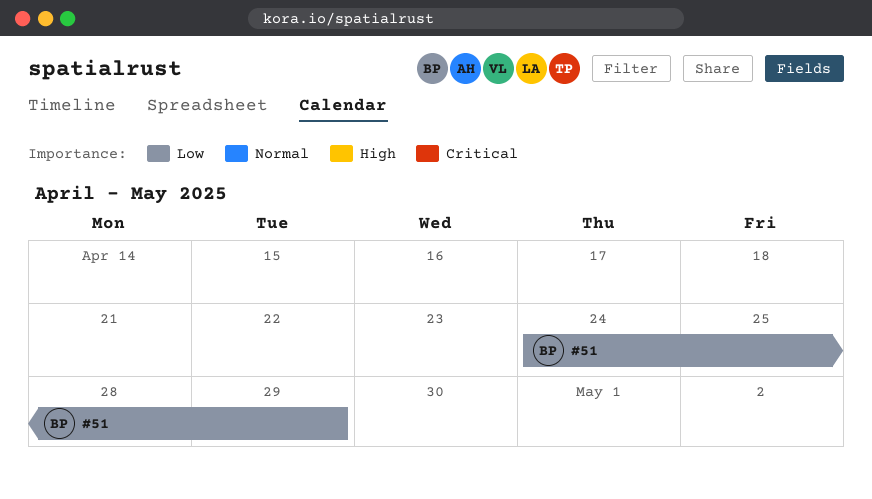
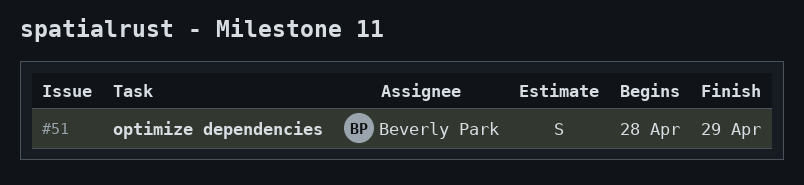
#51, start: Apr 24 -> Apr 28

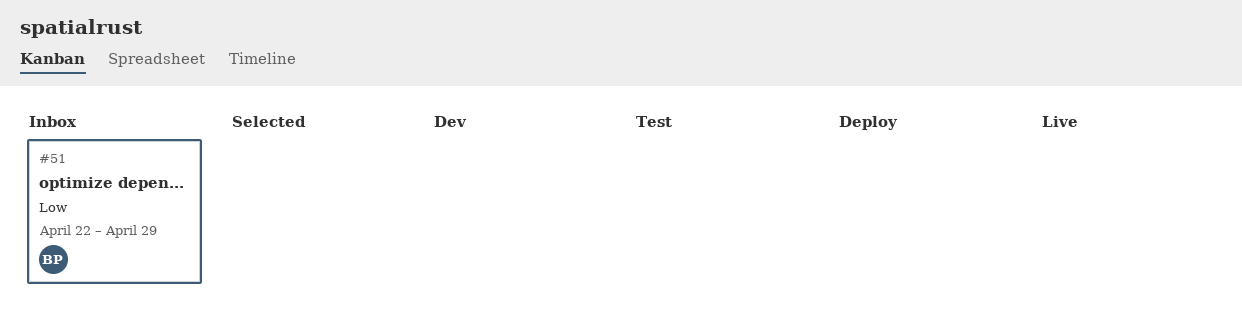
#51, start: Apr 28 -> Apr 22

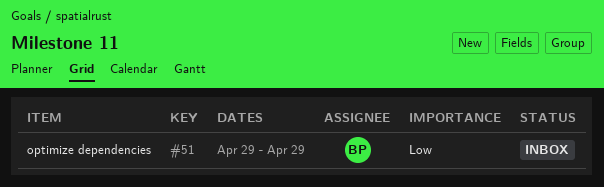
#51, start: Apr 22 -> Apr 29

